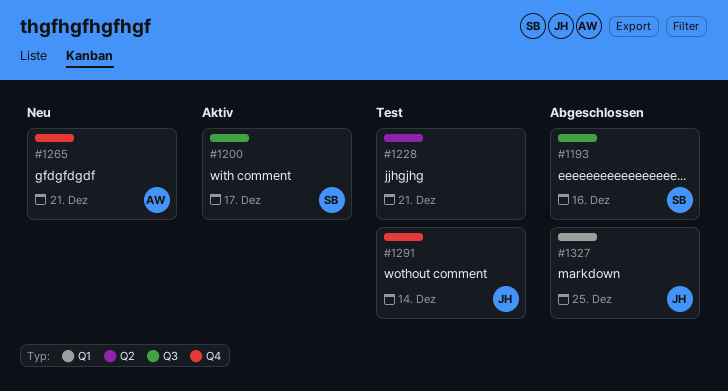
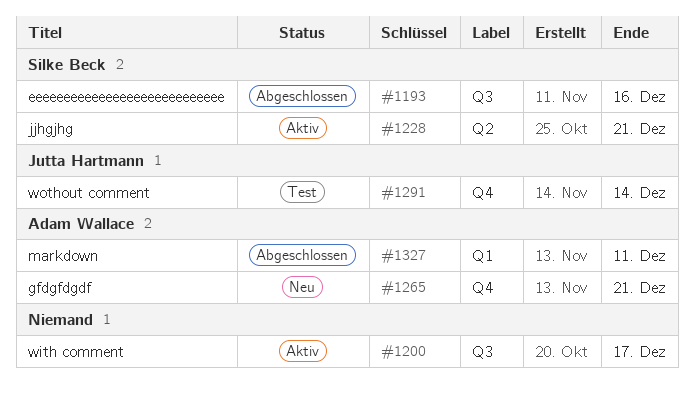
#1200, owner: Silke Beck -> none
#1228, status: Test -> Aktiv
#1228, owner: none -> Silke Beck
#1327, owner: Jutta Hartmann -> Adam Wallace
#1327, due: Dec 25 -> Dec 11

